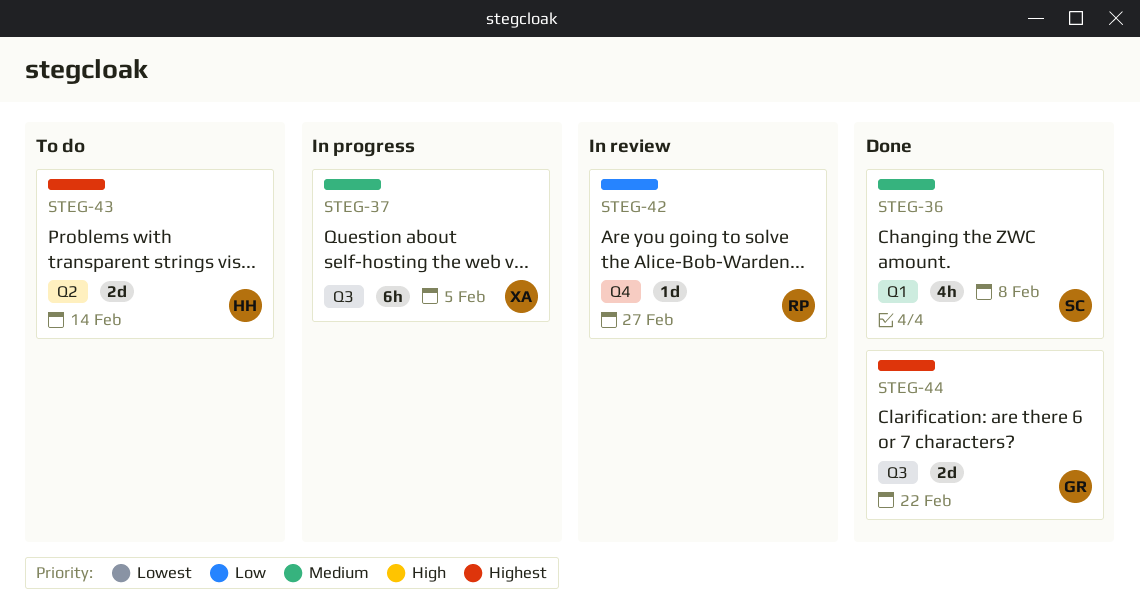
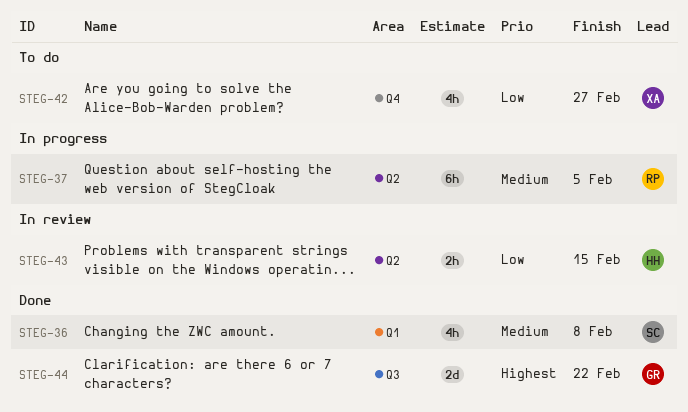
STEG-37, owner: XA -> RP
STEG-37, label: Q3 -> Q2
STEG-42, status: In review -> To do
STEG-42, owner: RP -> XA
STEG-42, estimate: 1d -> 4h
STEG-43, status: To do -> In review
STEG-43, priority: Highest -> Low
STEG-43, estimate: 2d -> 2h
STEG-43, due: Feb 14 -> Feb 15

